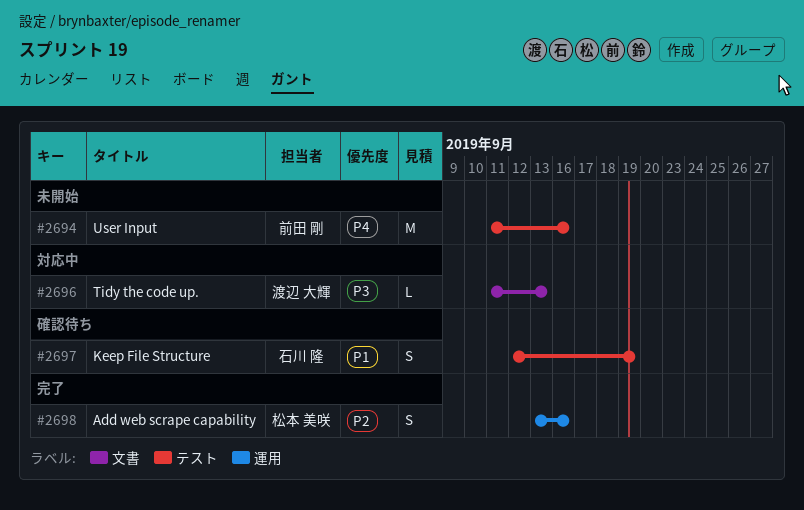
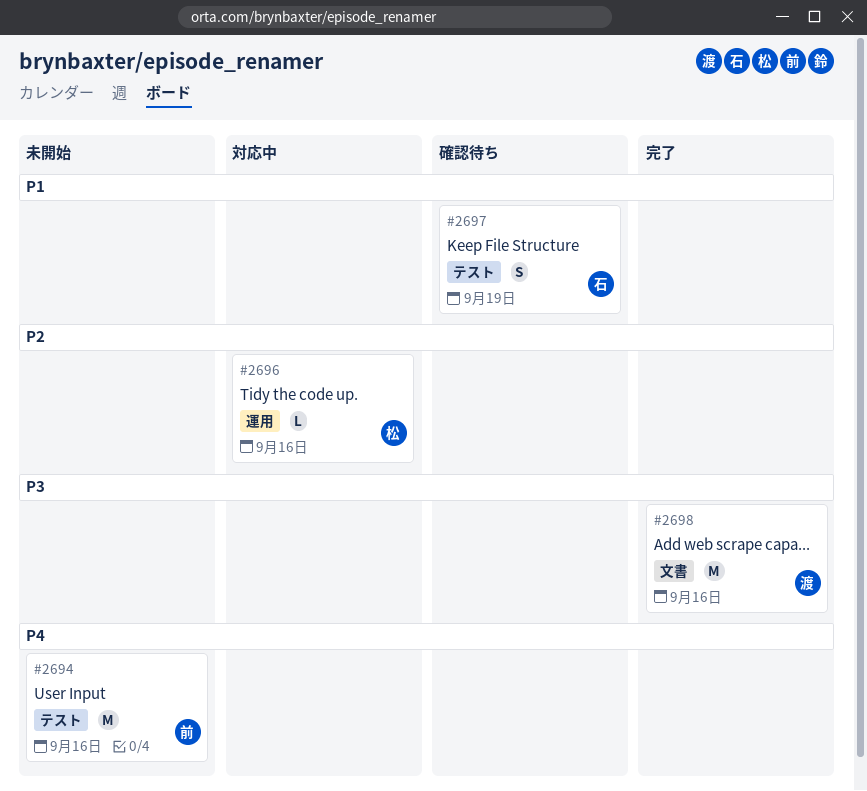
#2696, owner: 渡辺 大輝 -> 松本 美咲
#2696, priority: P3 -> P2
#2696, label: 文書 -> 運用
#2696, due: Sep 13 -> Sep 16
#2698, owner: 松本 美咲 -> 渡辺 大輝
#2698, priority: P2 -> P3
#2698, label: 運用 -> 文書
#2698, estimate: S -> M

